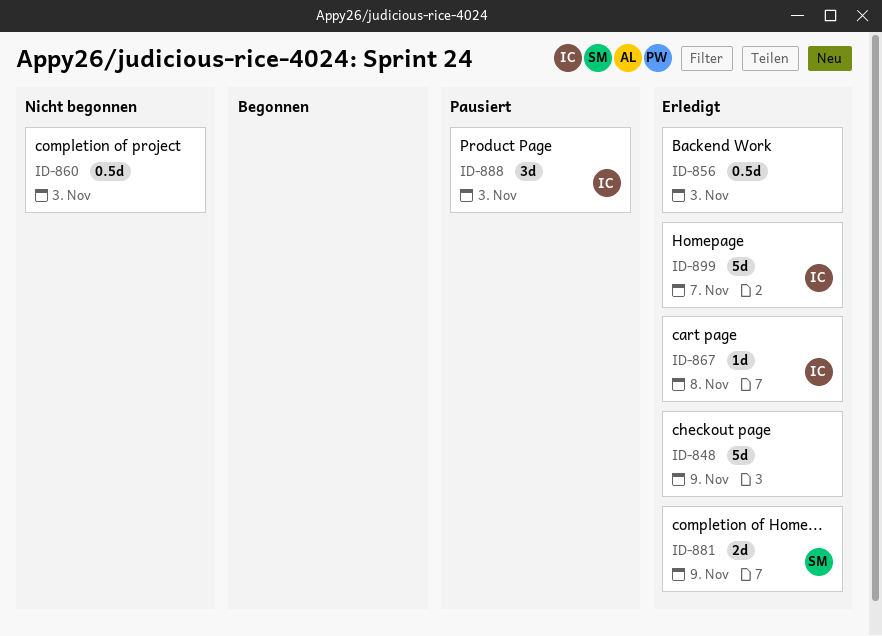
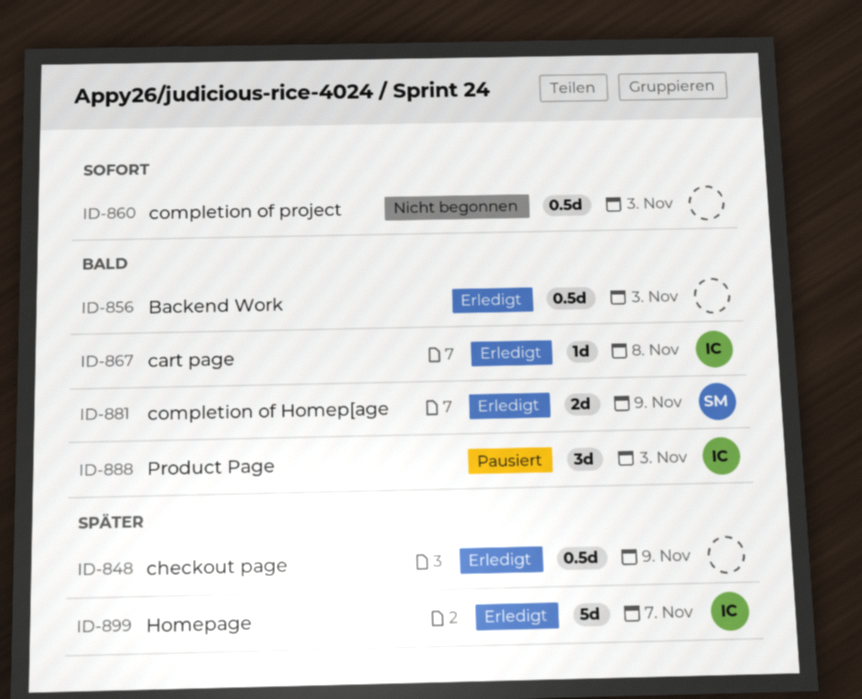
ID-848, estimate: 5d -> 0.5d

